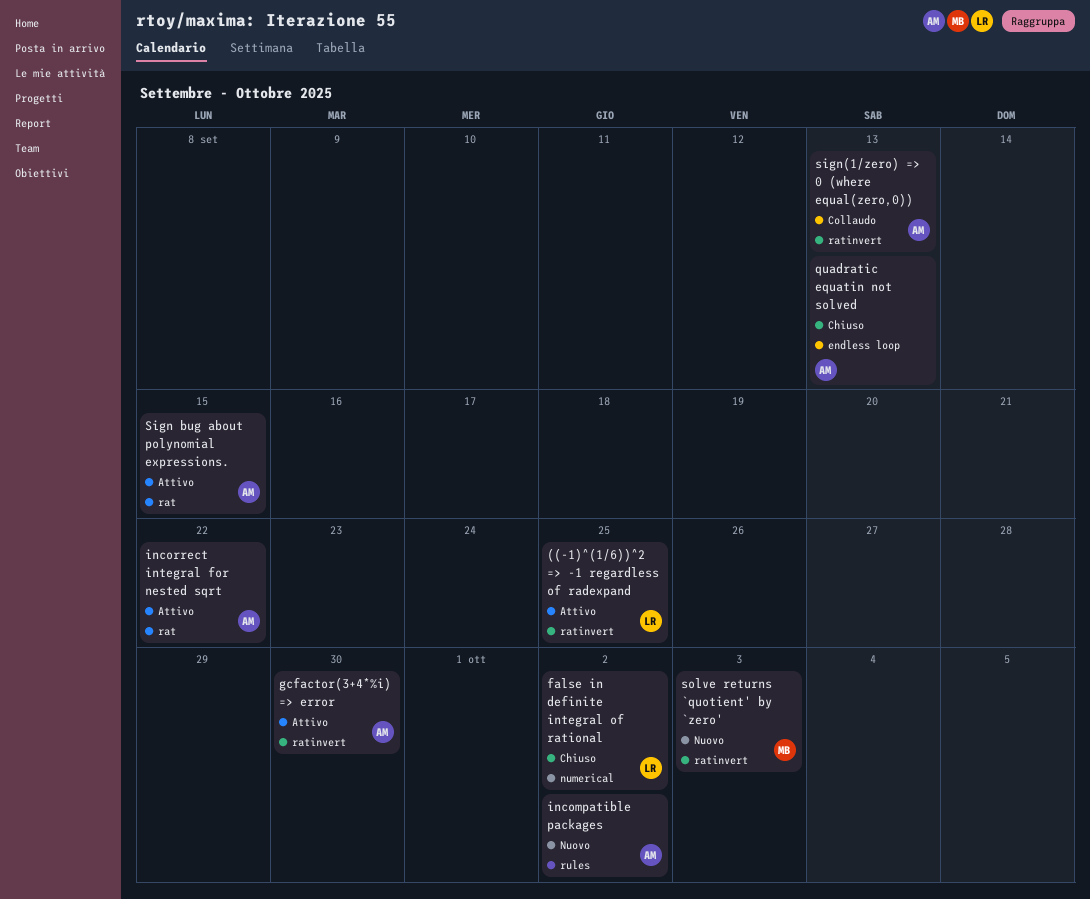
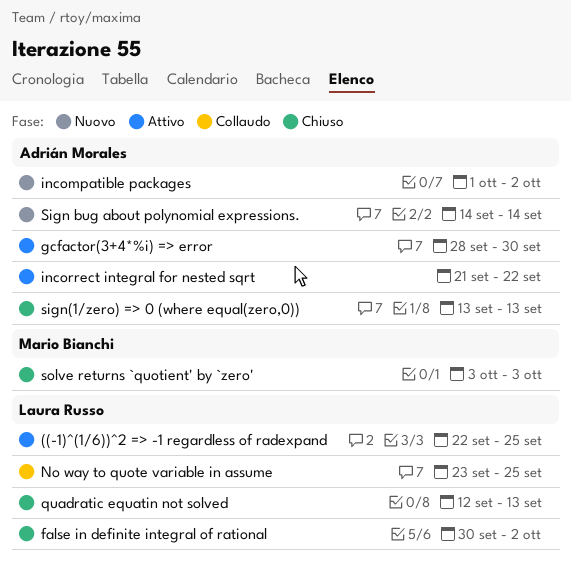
No way to quote variable in assume: none -> present
quadratic equatin not solved, owner: Adrián Morales -> Laura Russo
Sign bug about polynomial expressions., status: Attivo -> Nuovo
Sign bug about polynomial expressions., due: Sep 15 -> Sep 14
sign(1/zero) => 0 (where equal(zero,0)), status: Collaudo -> Chiuso
solve returns `quotient' by `zero', status: Nuovo -> Chiuso

